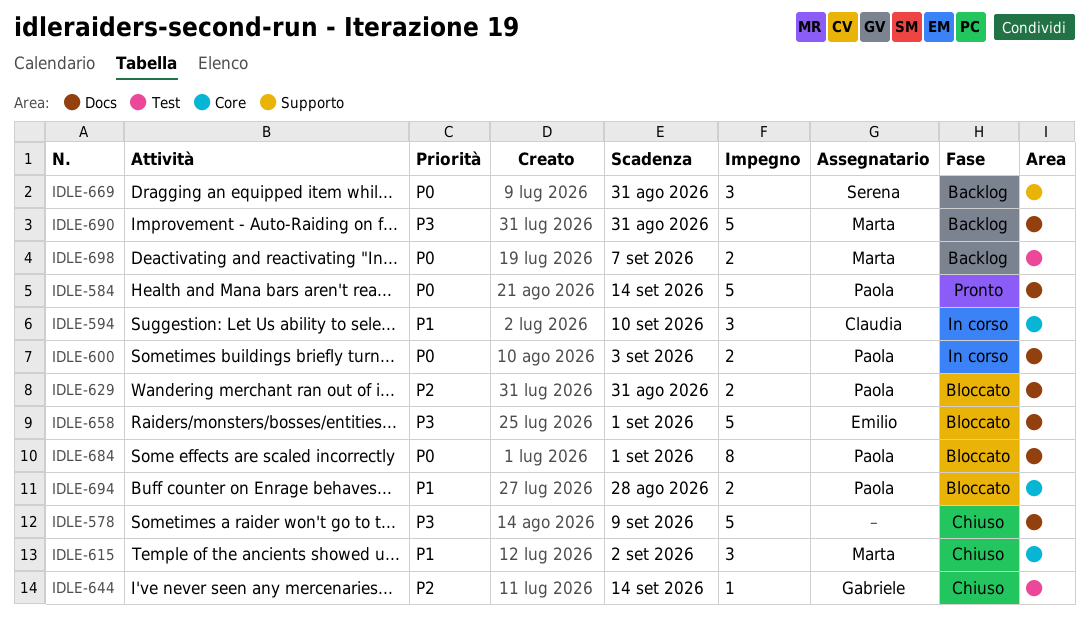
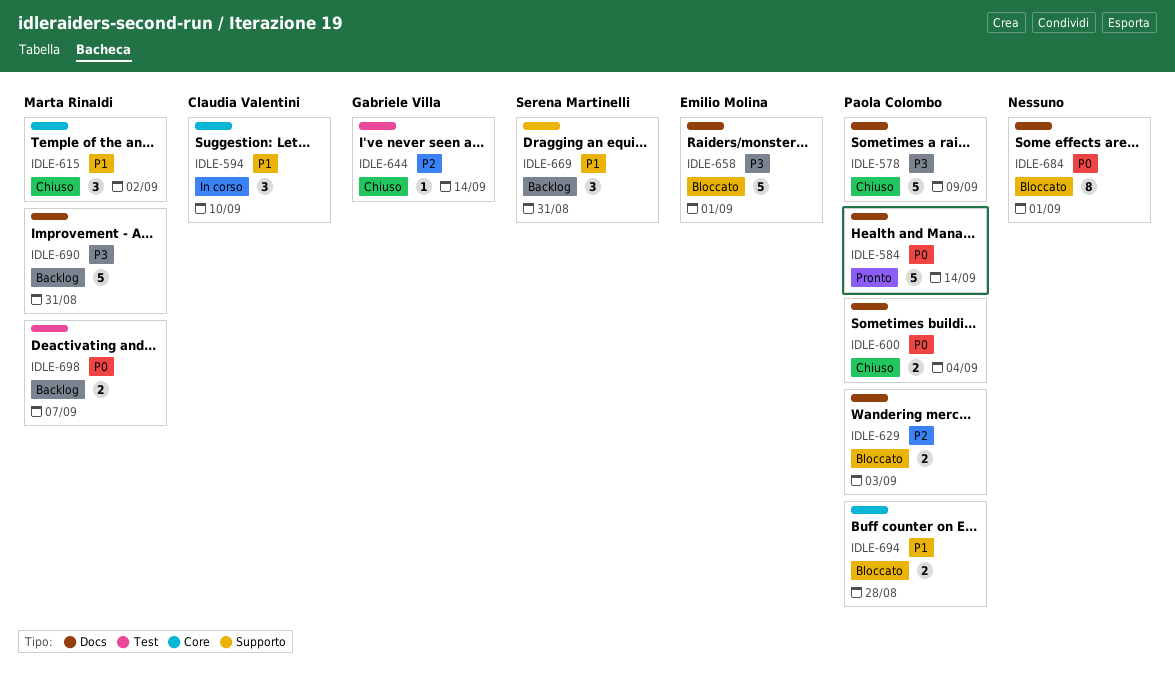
IDLE-578, owner: none -> Paola Colombo
IDLE-600, status: In corso -> Chiuso
IDLE-600, due: Sep 3 -> Sep 4
IDLE-629, due: Aug 31 -> Sep 3
IDLE-669, priority: P0 -> P1
IDLE-684, owner: Paola Colombo -> none

